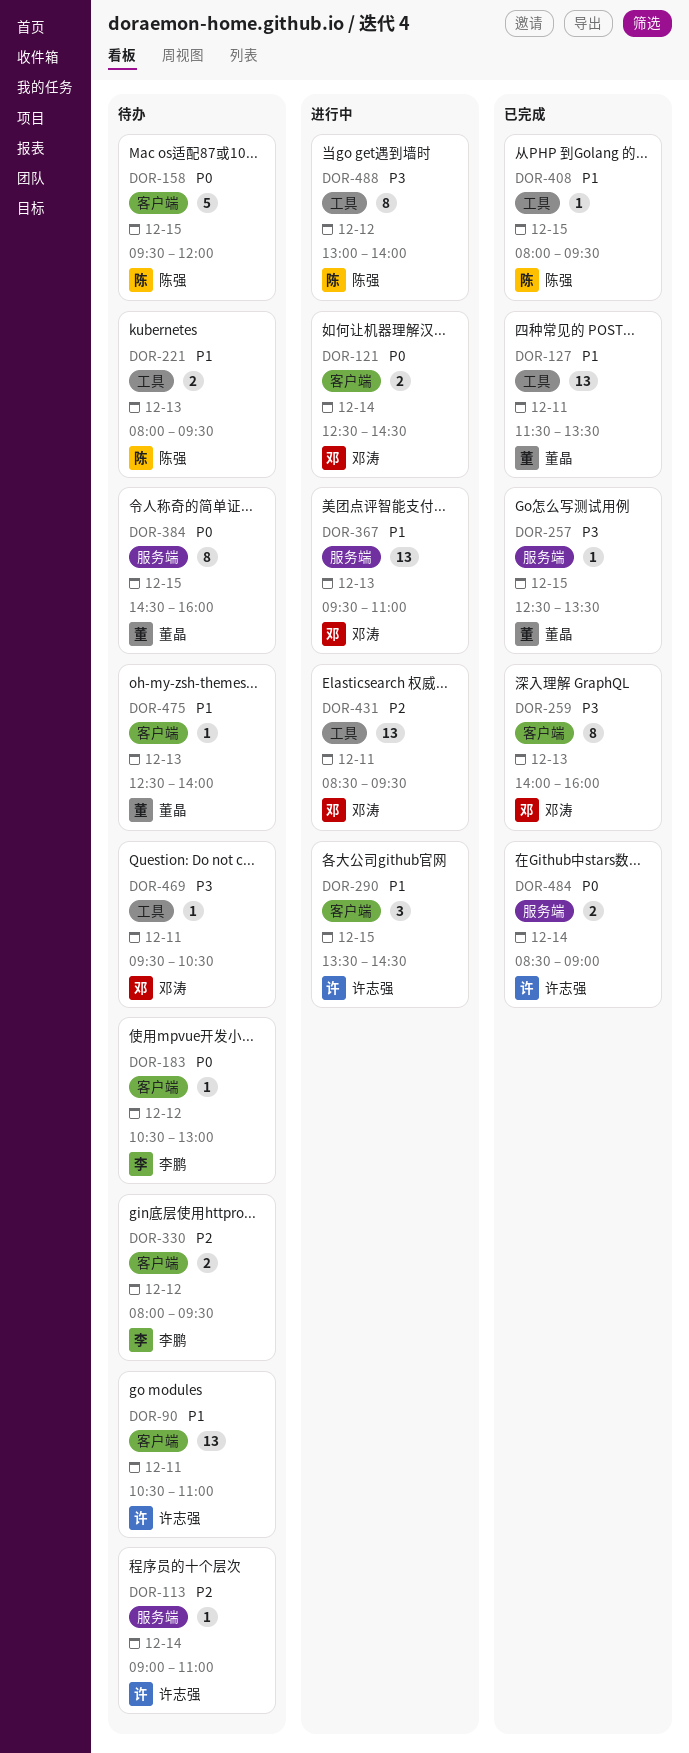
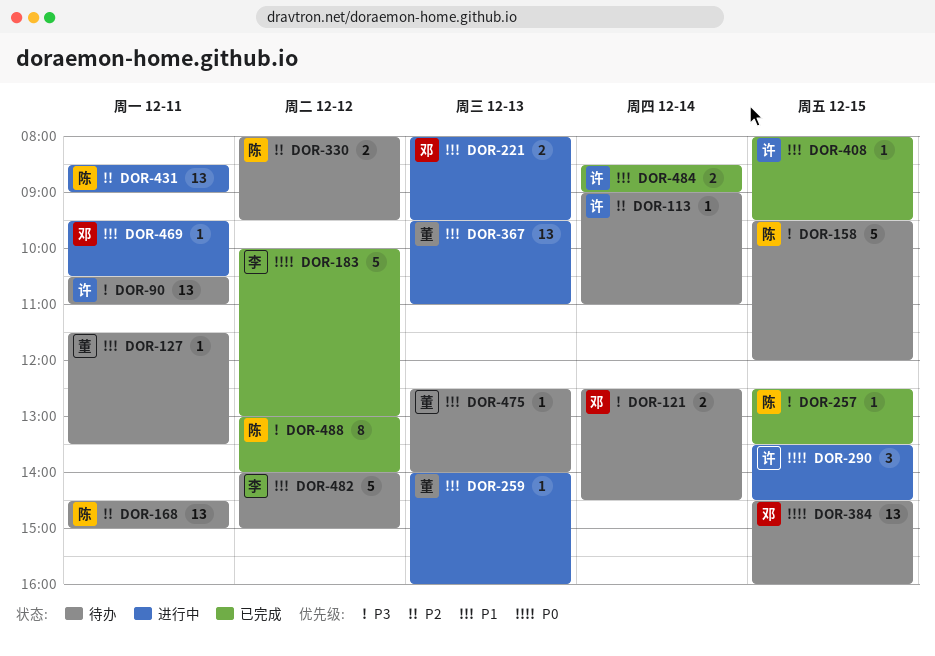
DOR-90, priority: P1 -> P3
DOR-121, status: 进行中 -> 待办
DOR-121, priority: P0 -> P3
DOR-127, status: 已完成 -> 待办
DOR-127, estimate: 13 -> 1
DOR-158, priority: P0 -> P3
DOR-168: none -> present
DOR-183, status: 待办 -> 已完成
DOR-183, estimate: 1 -> 5
DOR-183, begins: 10:30 -> 10:00
DOR-221, status: 待办 -> 进行中
DOR-221, owner: 陈强 -> 邓涛
DOR-257, owner: 董晶 -> 陈强
DOR-259, status: 已完成 -> 进行中
DOR-259, owner: 邓涛 -> 董晶
DOR-259, priority: P3 -> P1
DOR-259, estimate: 8 -> 1
DOR-290, priority: P1 -> P0
DOR-330, owner: 李鹏 -> 陈强
DOR-367, owner: 邓涛 -> 董晶
DOR-384, owner: 董晶 -> 邓涛
DOR-384, estimate: 8 -> 13
DOR-408, owner: 陈强 -> 许志强
DOR-431, owner: 邓涛 -> 陈强
DOR-431, ends: 09:30 -> 09:00
DOR-469, status: 待办 -> 进行中
DOR-469, priority: P3 -> P1
DOR-482: none -> present
DOR-484, priority: P0 -> P1
DOR-488, status: 进行中 -> 已完成

